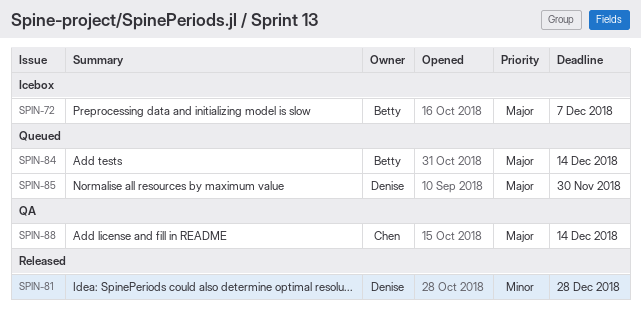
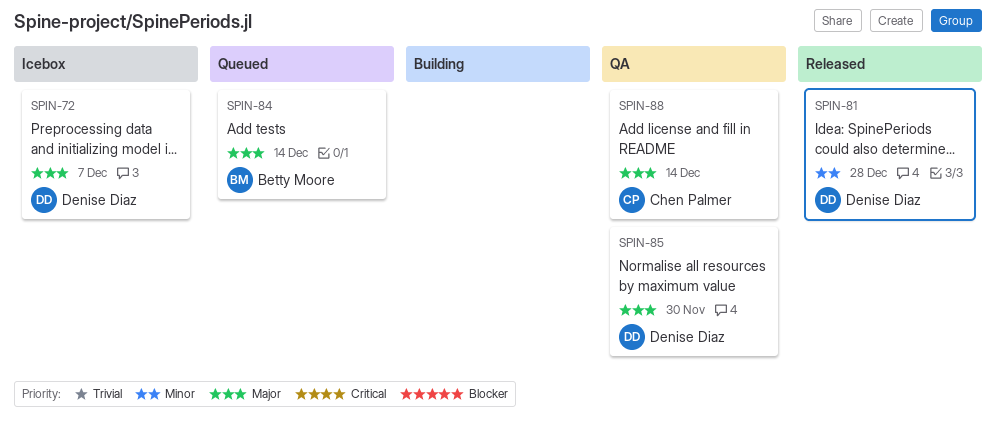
SPIN-72, owner: Betty Moore -> Denise Diaz
SPIN-85, status: Queued -> QA

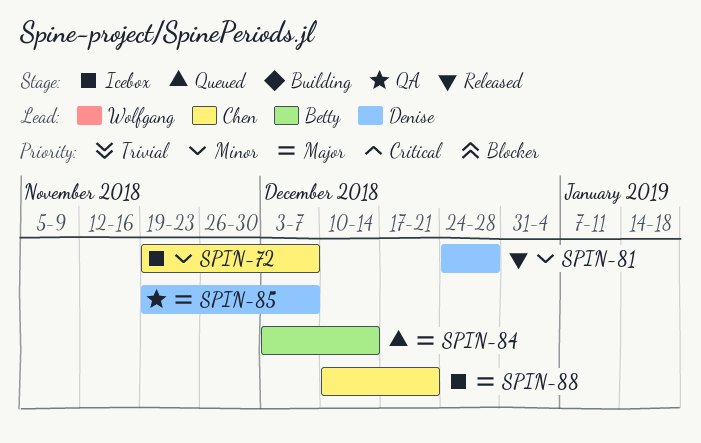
SPIN-72, owner: Denise Diaz -> Chen Palmer
SPIN-72, priority: Major -> Minor
SPIN-85, due: Nov 30 -> Dec 7
SPIN-88, status: QA -> Icebox
SPIN-88, due: Dec 14 -> Dec 21

